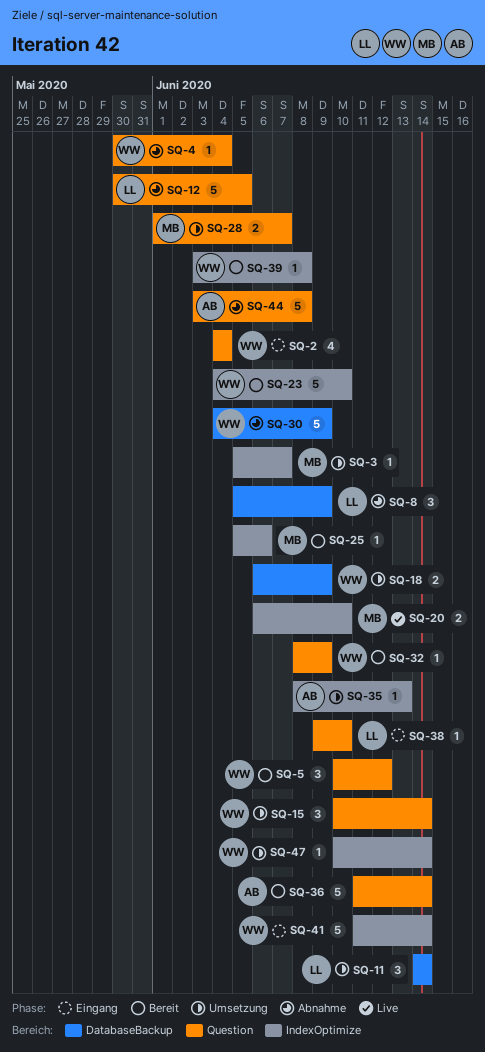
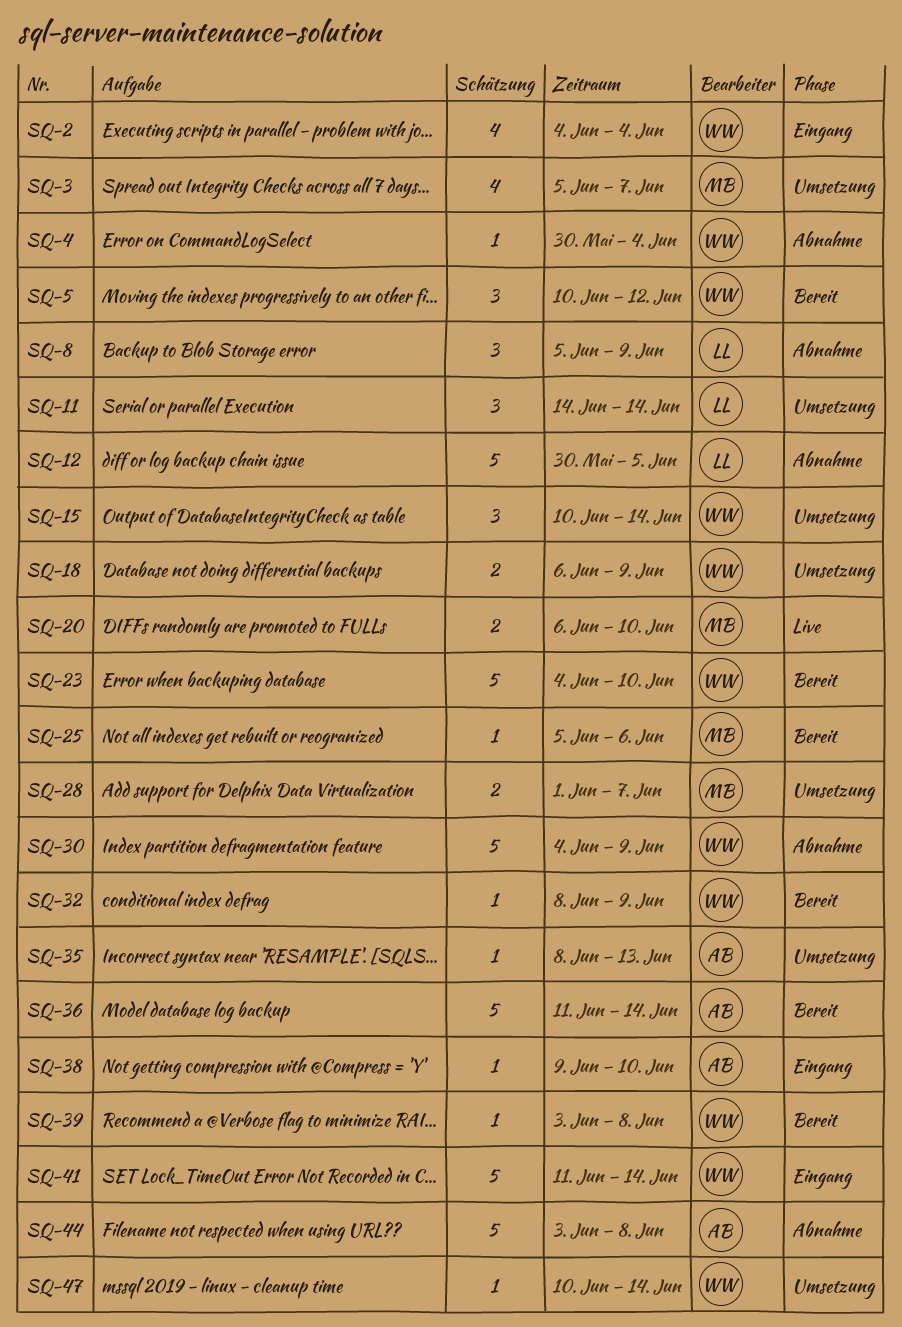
SQ-3, estimate: 1 -> 4
SQ-38, owner: LL -> AB

